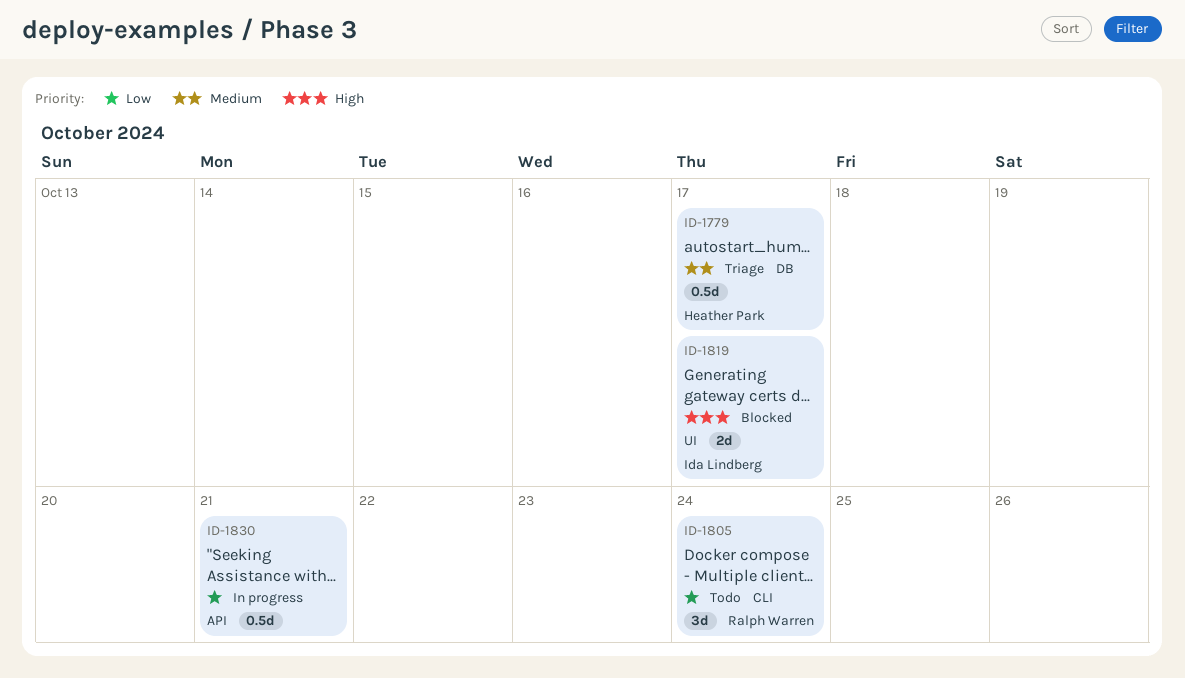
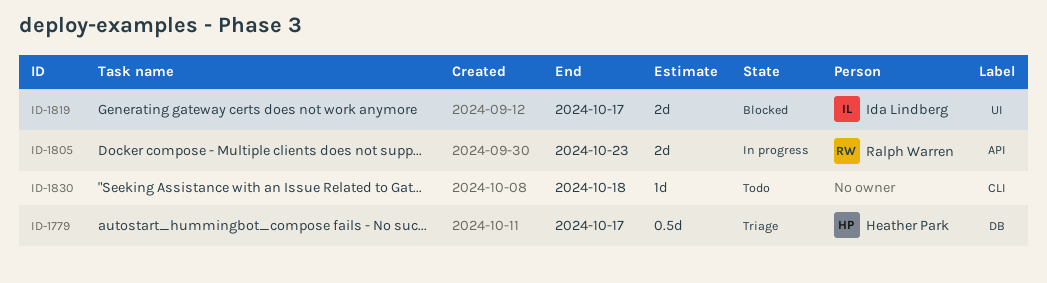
ID-1805, status: Todo -> In progress
ID-1805, label: CLI -> API
ID-1805, estimate: 3d -> 2d
ID-1805, due: Oct 24 -> Oct 23
ID-1830, status: In progress -> Todo
ID-1830, label: API -> CLI
ID-1830, estimate: 0.5d -> 1d
ID-1830, due: Oct 21 -> Oct 18

